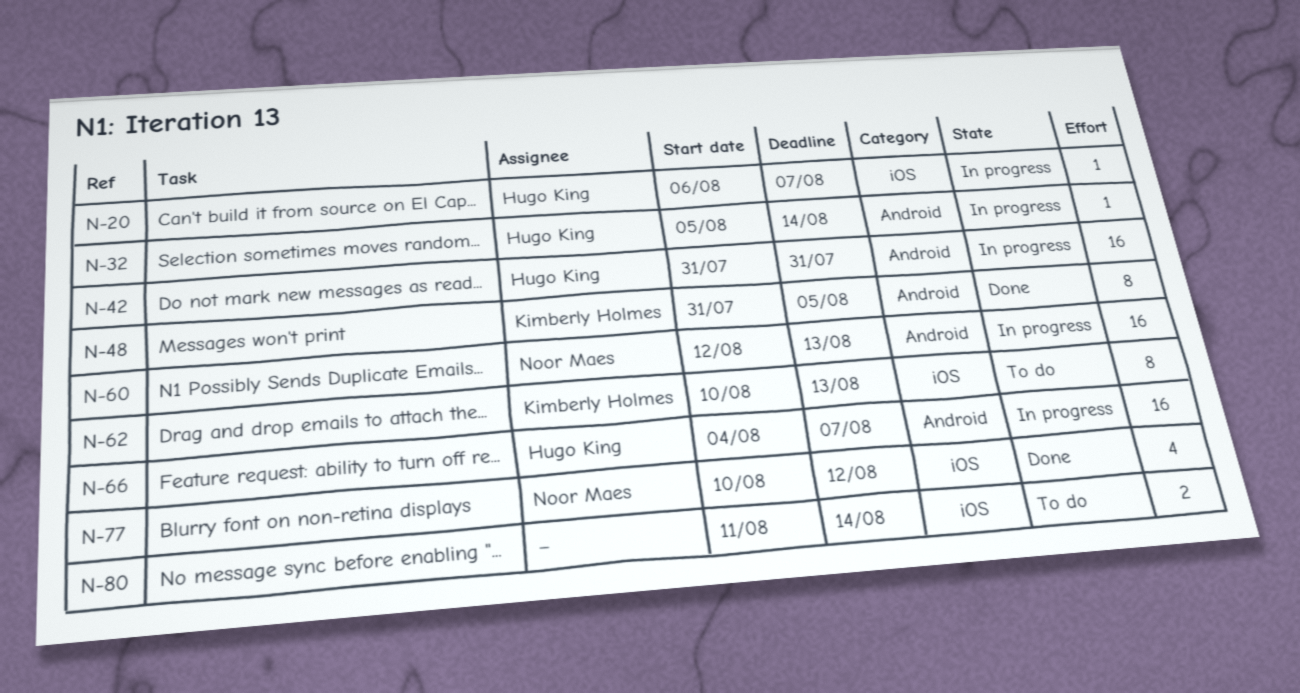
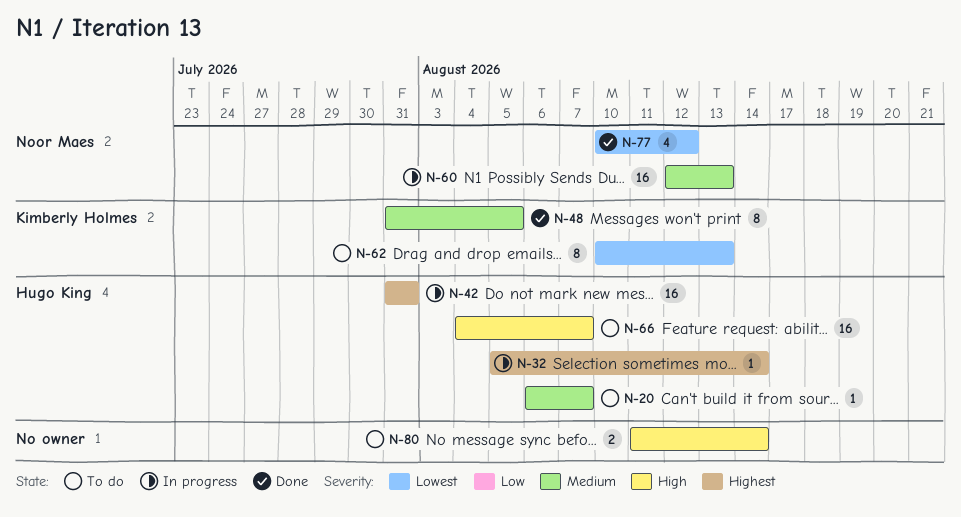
N-20, status: In progress -> To do
N-66, status: In progress -> To do

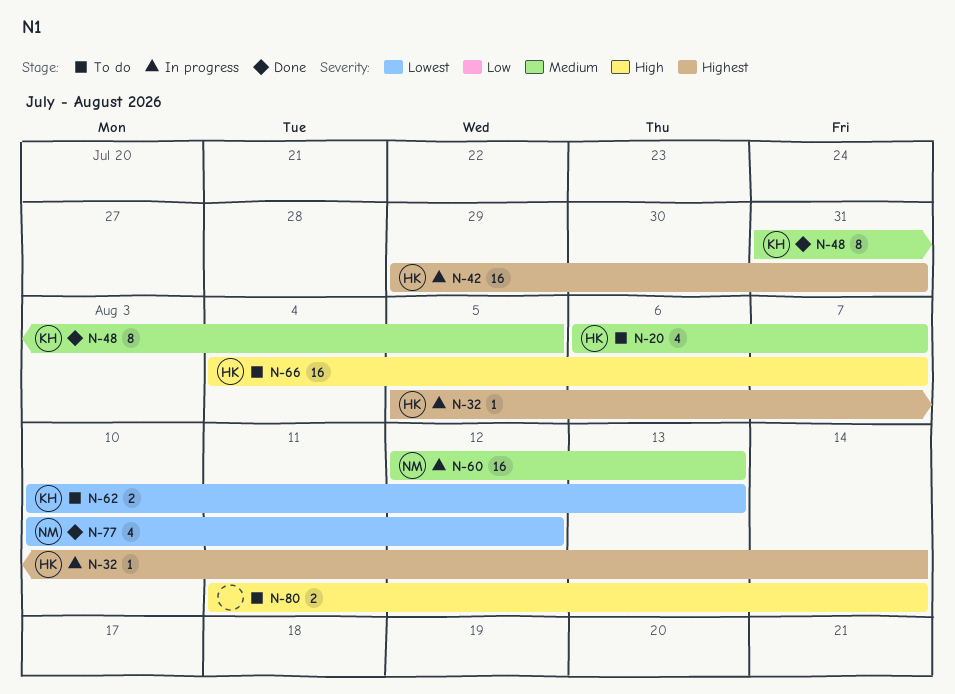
N-20, estimate: 1 -> 4
N-42, start: Jul 31 -> Jul 29
N-62, estimate: 8 -> 2

